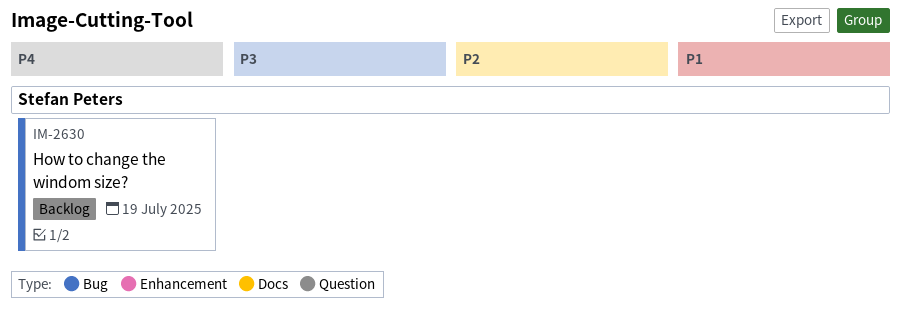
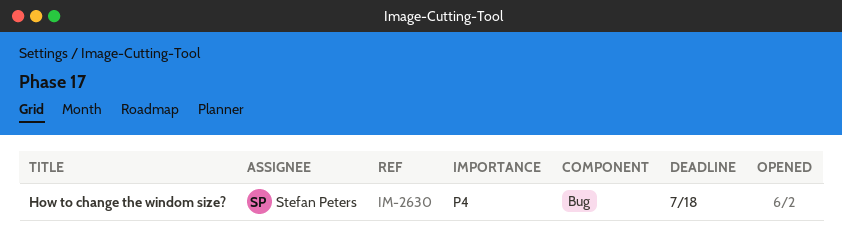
IM-2630, due: Jul 19 -> Jul 18

